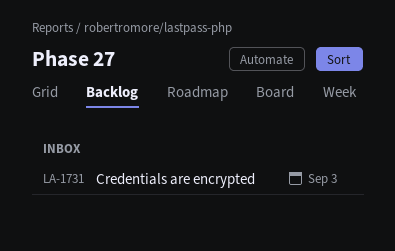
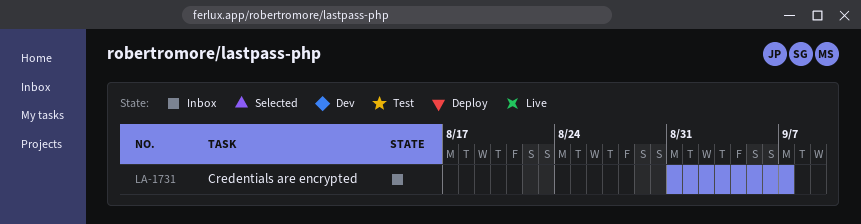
LA-1731, due: Sep 3 -> Sep 7

